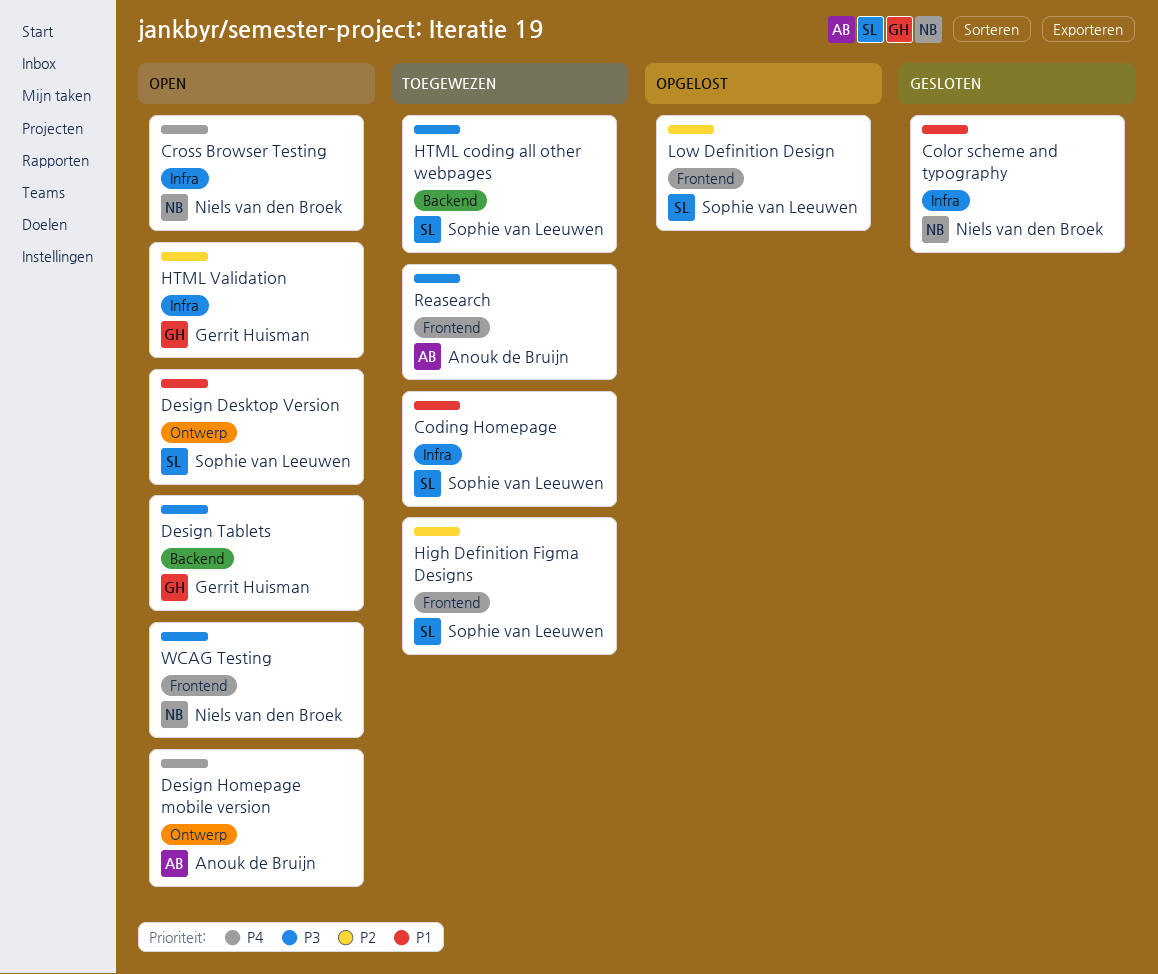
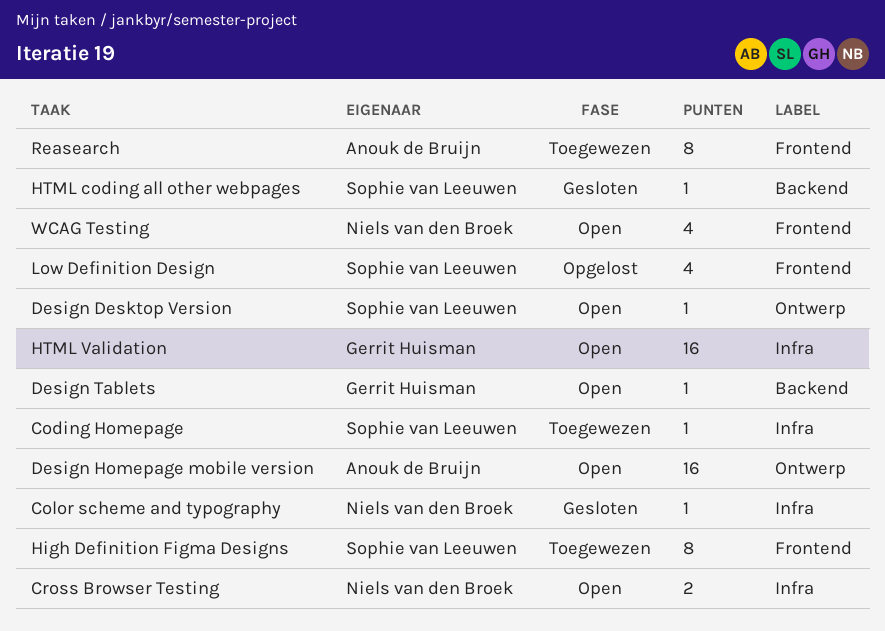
HTML coding all other webpages, status: Toegewezen -> Gesloten

